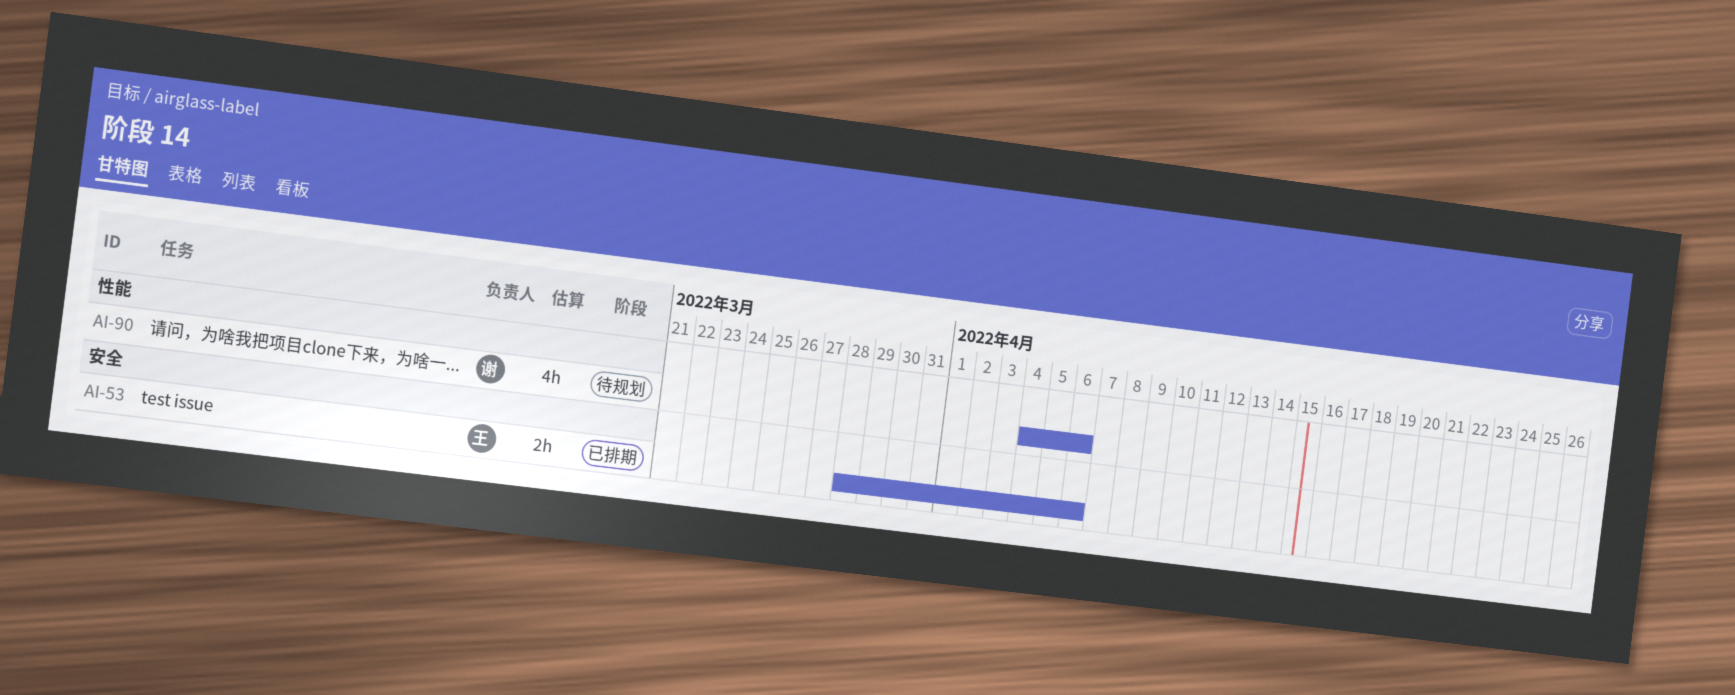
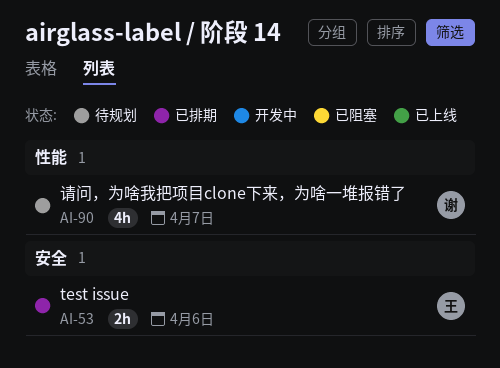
AI-90, due: Apr 6 -> Apr 7

